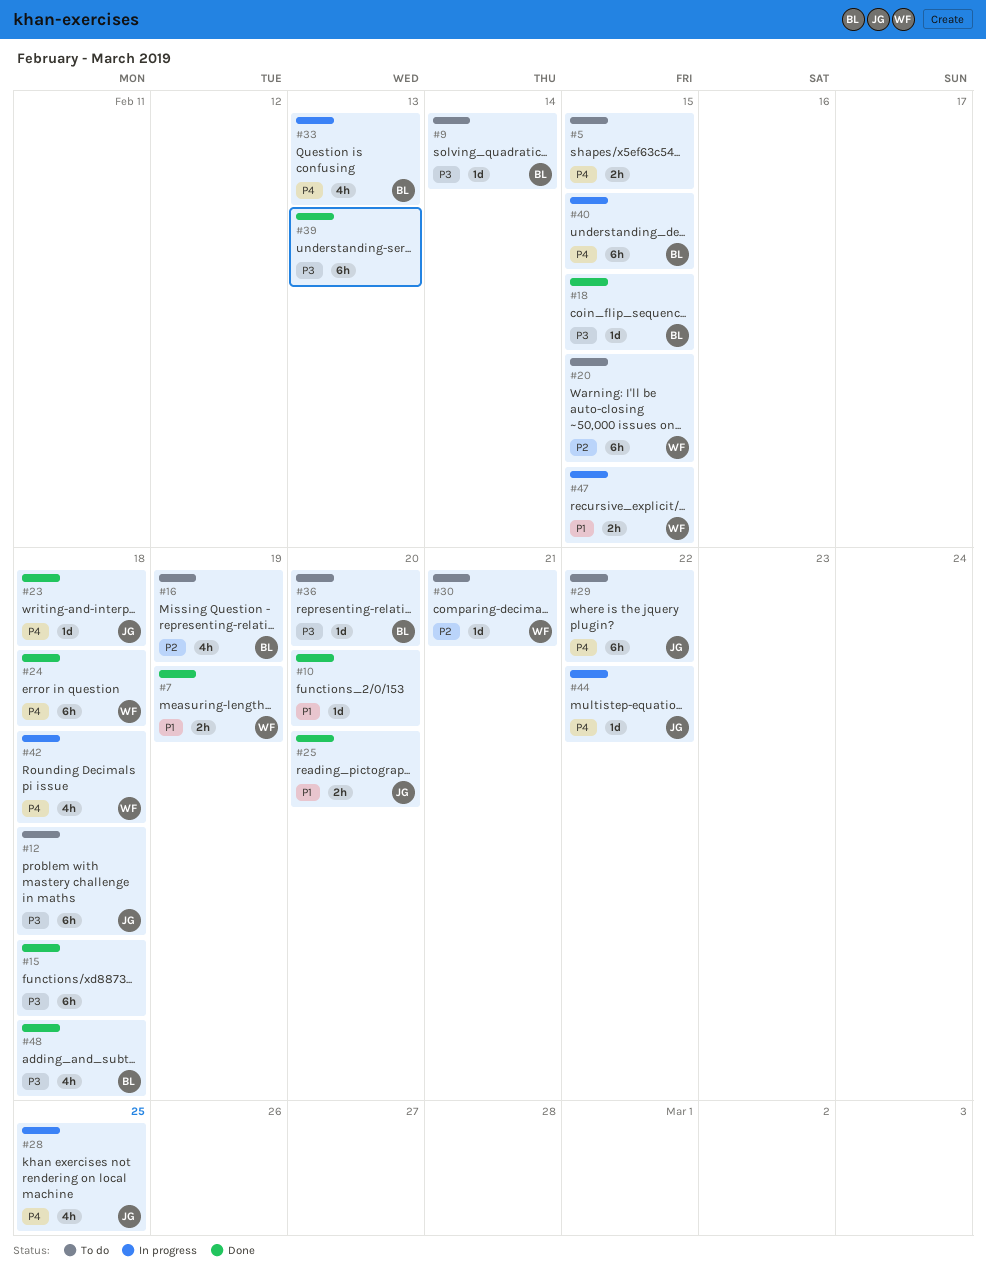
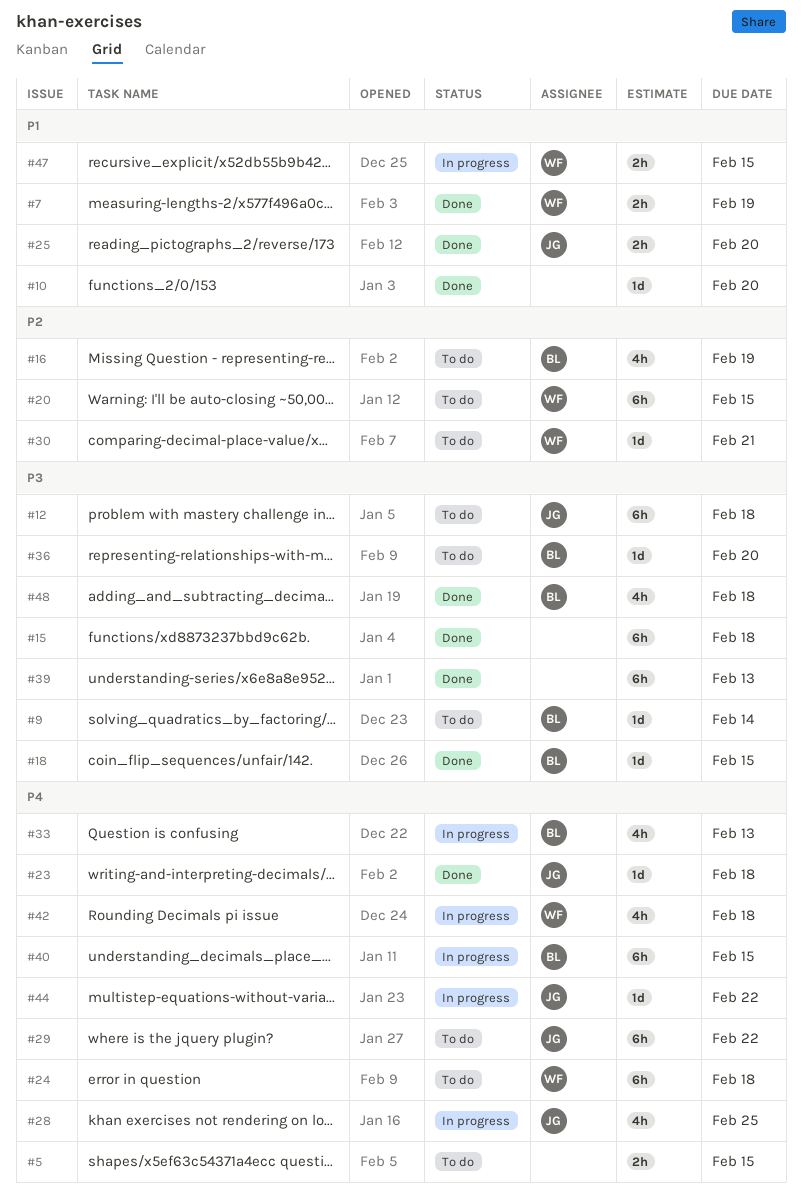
#24, status: Done -> To do

